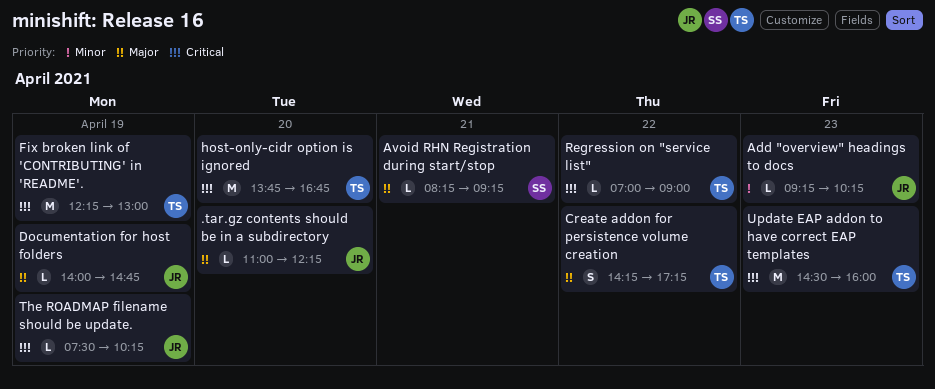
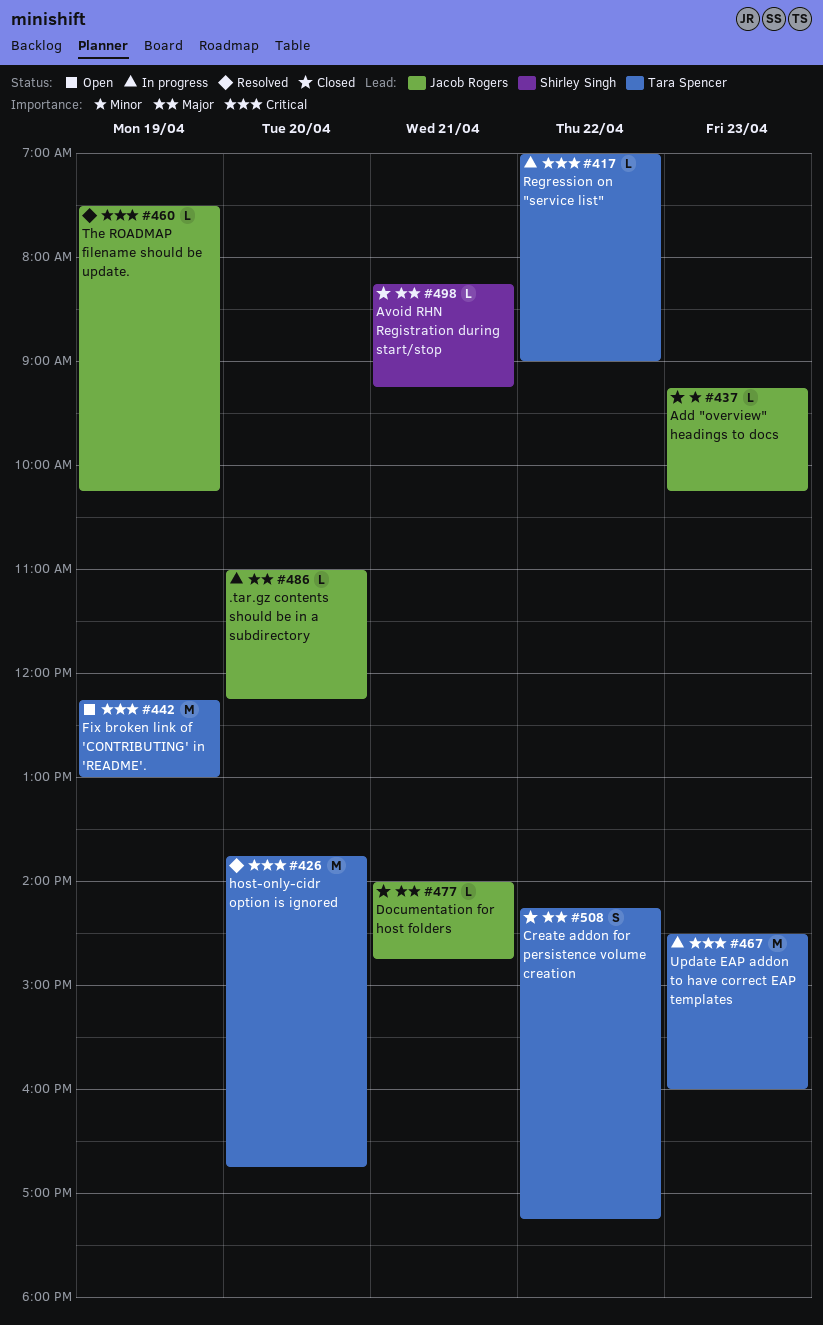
Documentation for host folders, day: Apr 19 -> Apr 21

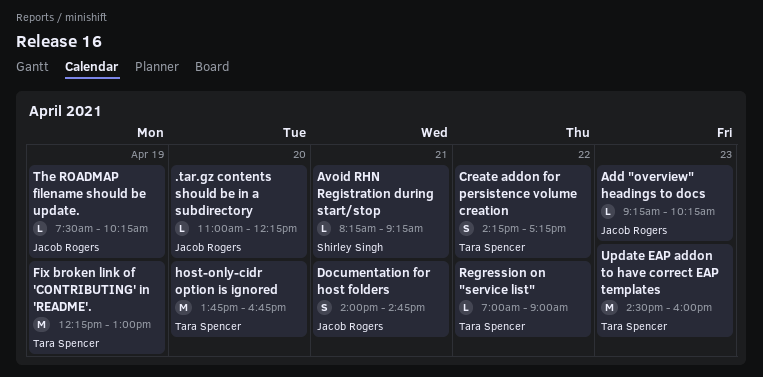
Documentation for host folders, estimate: L -> S

